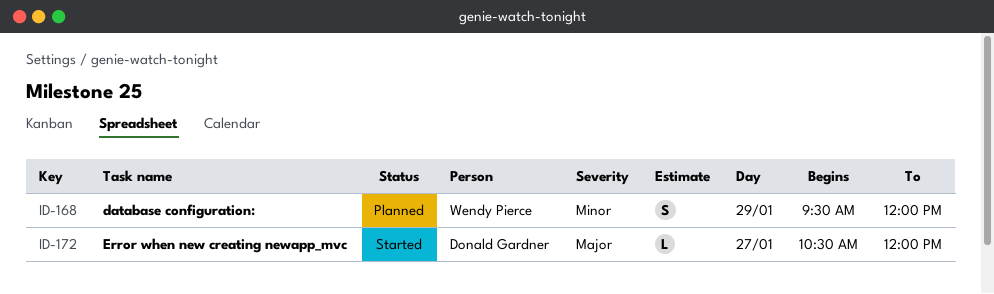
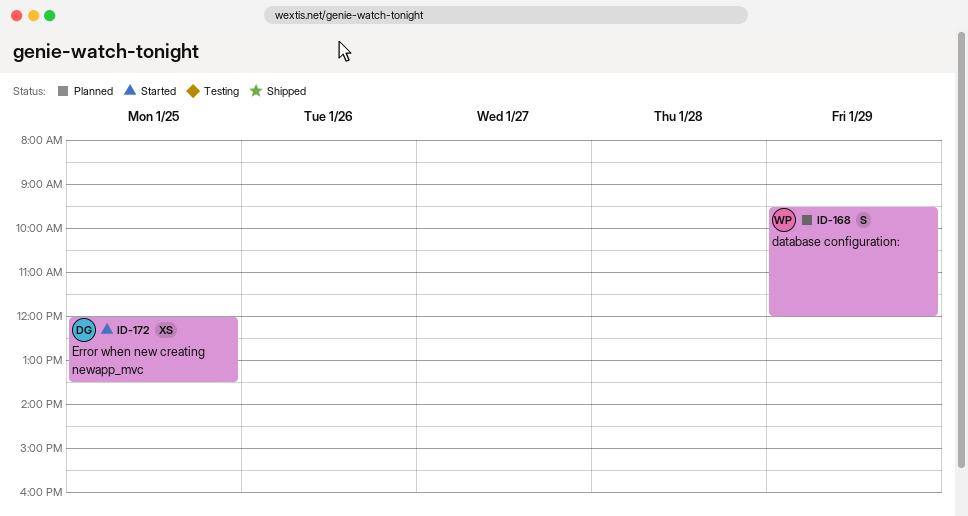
ID-172, estimate: L -> XS
ID-172, day: Jan 27 -> Jan 25
ID-172, begins: 10:30 -> 12:00
ID-172, ends: 12:00 -> 13:30

